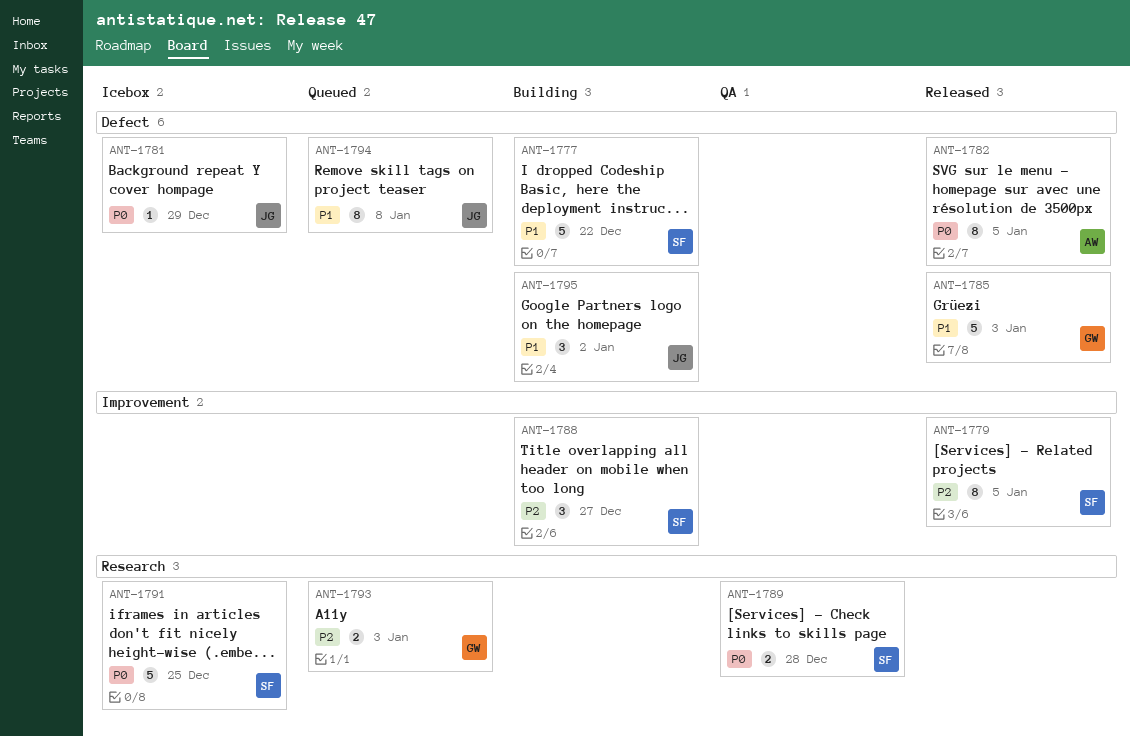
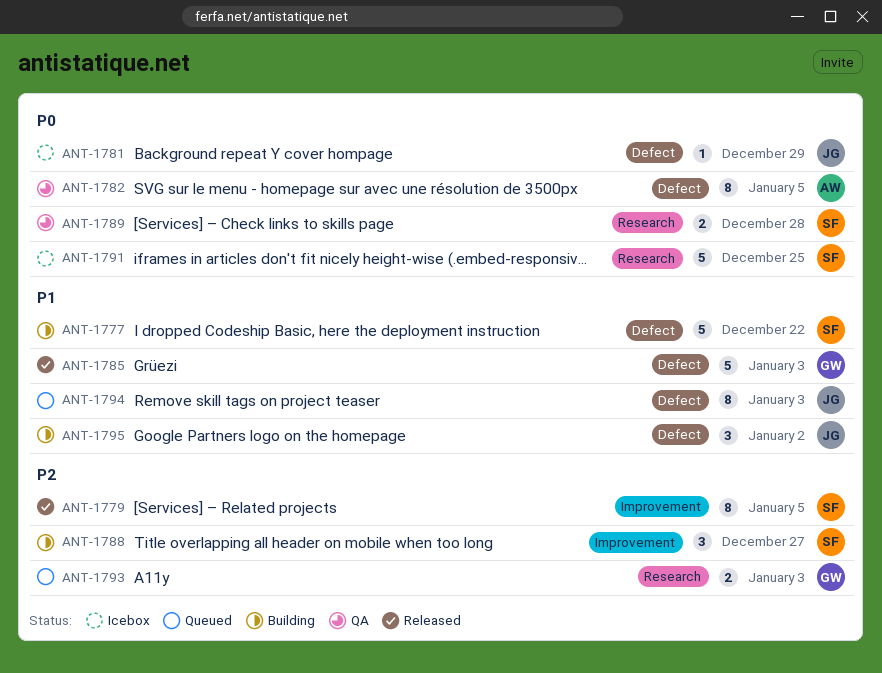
ANT-1782, status: Released -> QA
ANT-1794, due: Jan 8 -> Jan 3

